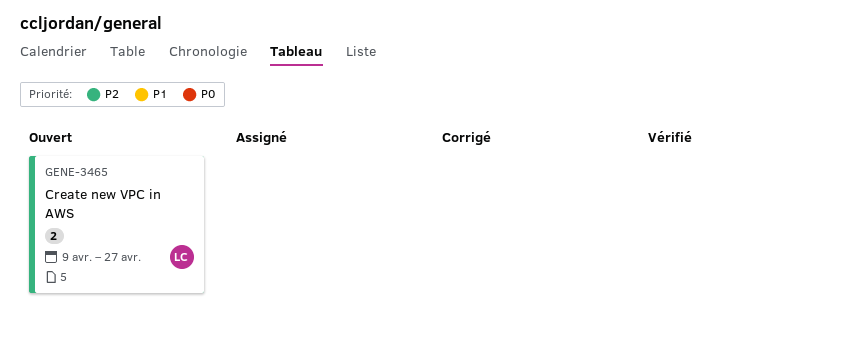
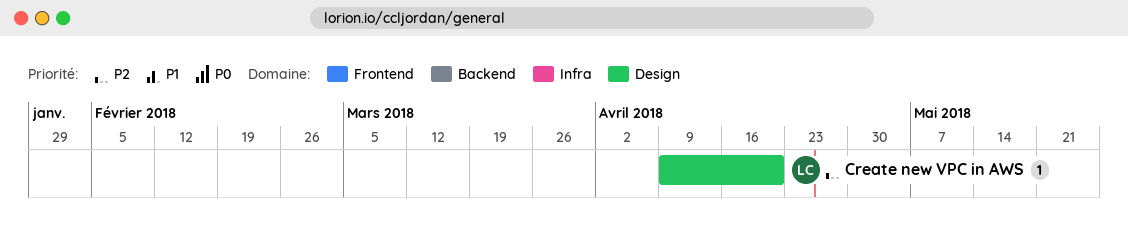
Create new VPC in AWS, estimate: 2 -> 1
Create new VPC in AWS, due: Apr 27 -> Apr 20

